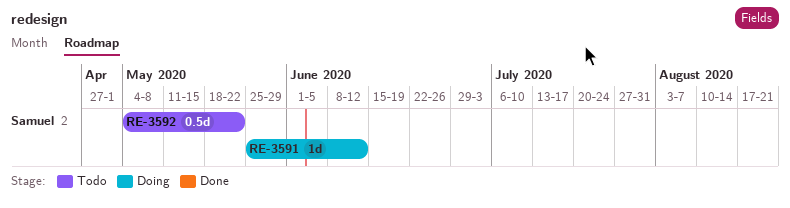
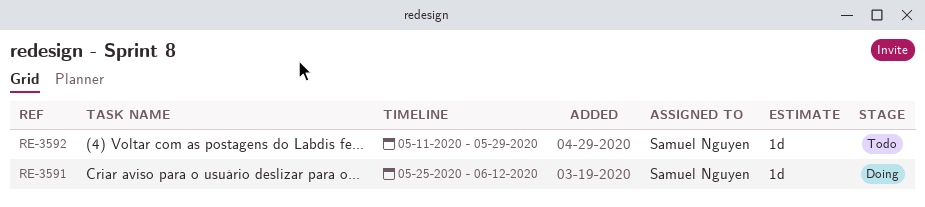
RE-3592, estimate: 0.5d -> 1d
RE-3592, start: May 4 -> May 11
RE-3592, due: May 22 -> May 29

